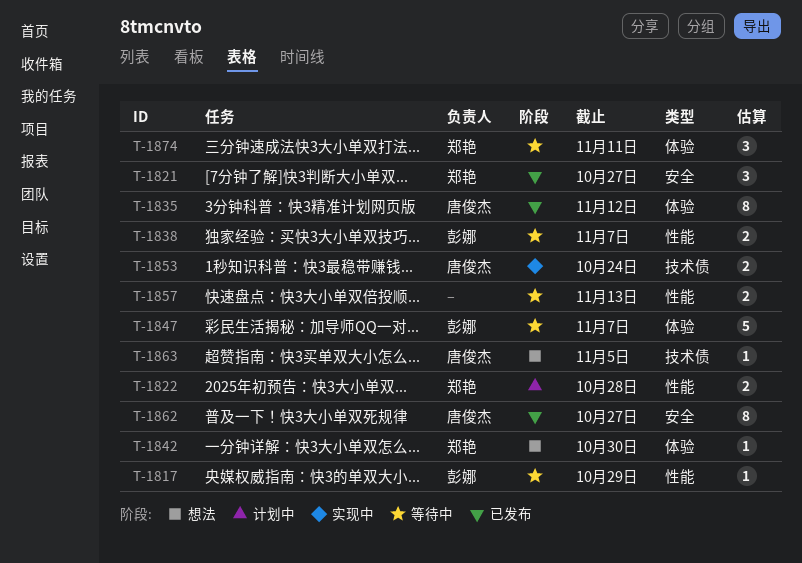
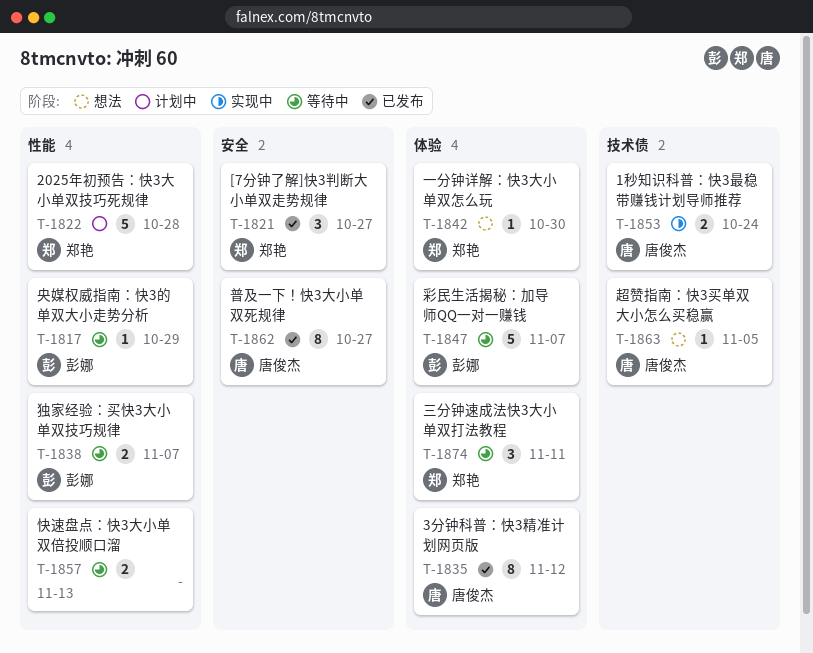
T-1822, estimate: 2 -> 5

